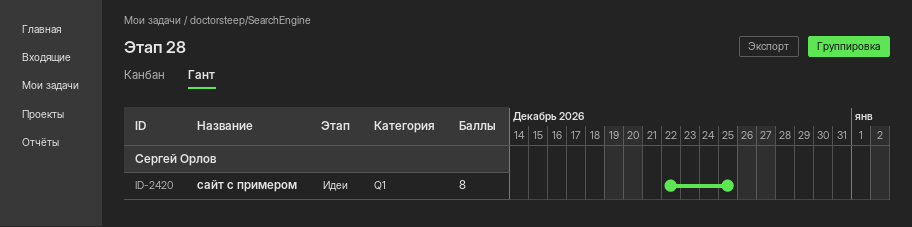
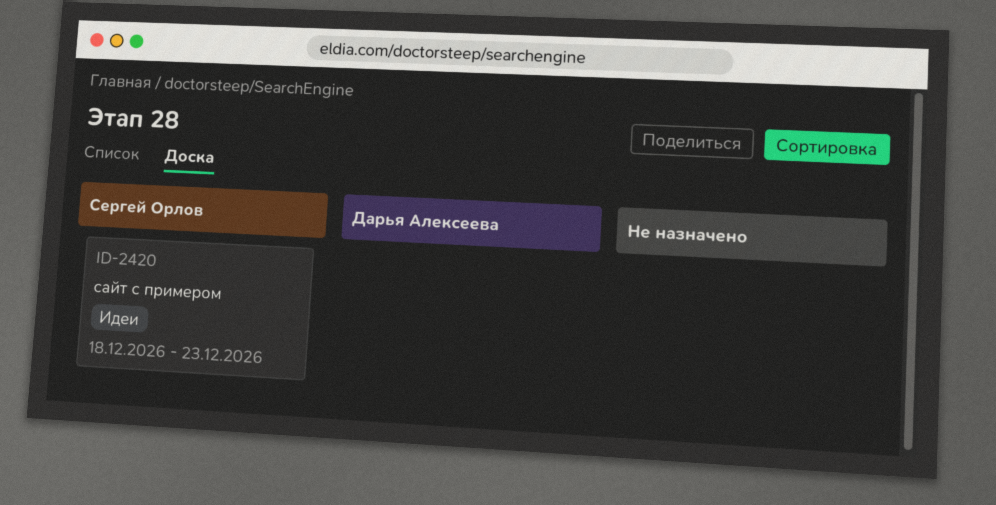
ID-2420, start: Dec 22 -> Dec 18
ID-2420, due: Dec 25 -> Dec 23

